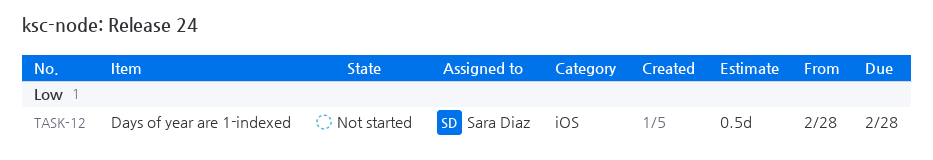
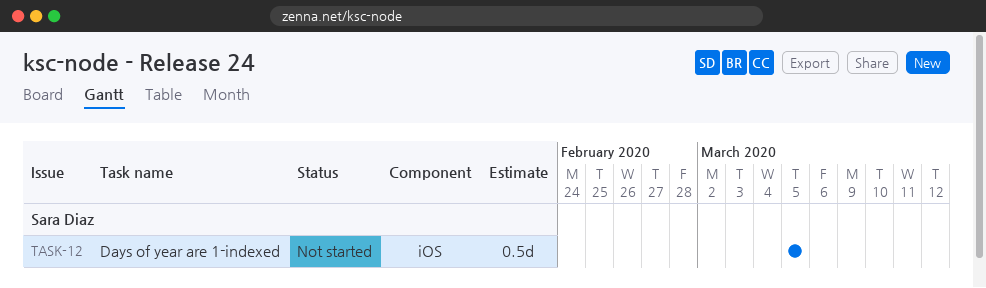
TASK-12, start: Feb 28 -> Mar 5
TASK-12, due: Feb 28 -> Mar 5

